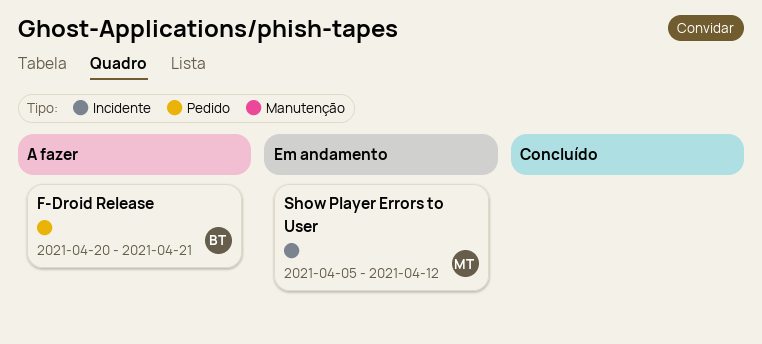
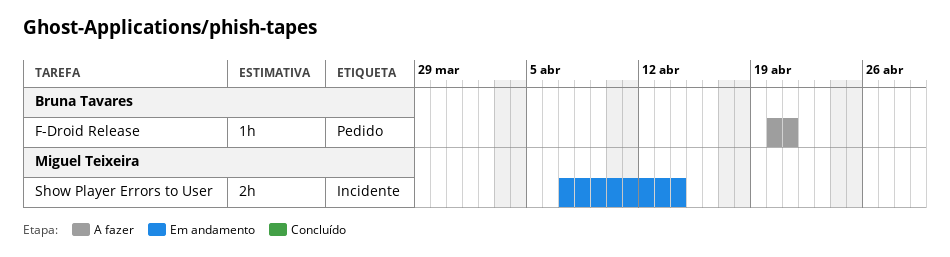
Show Player Errors to User, start: Apr 5 -> Apr 7
Show Player Errors to User, due: Apr 12 -> Apr 14

